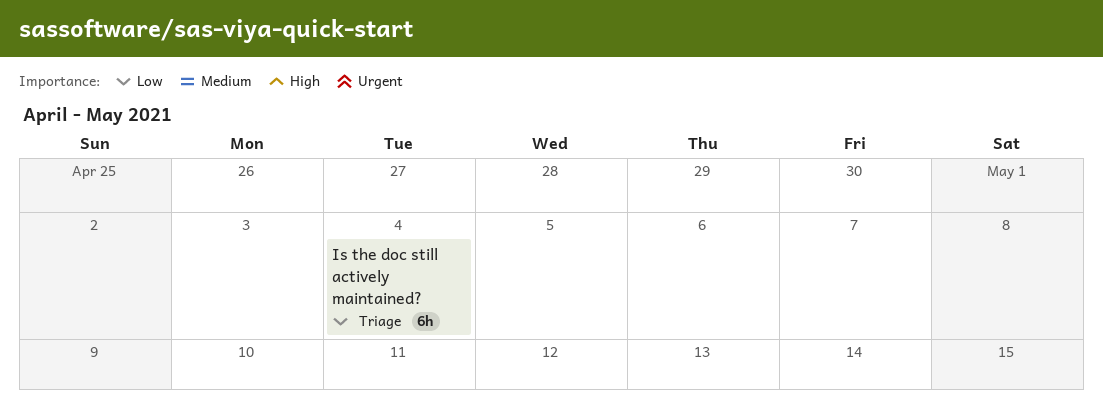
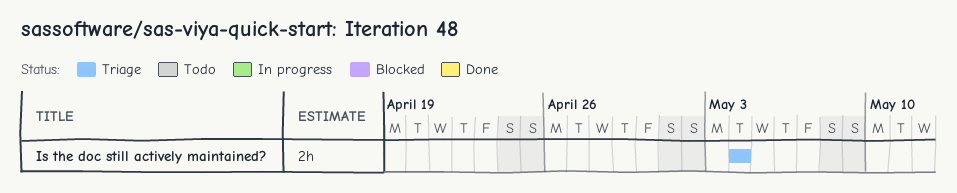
Is the doc still actively maintained?, estimate: 6h -> 2h

